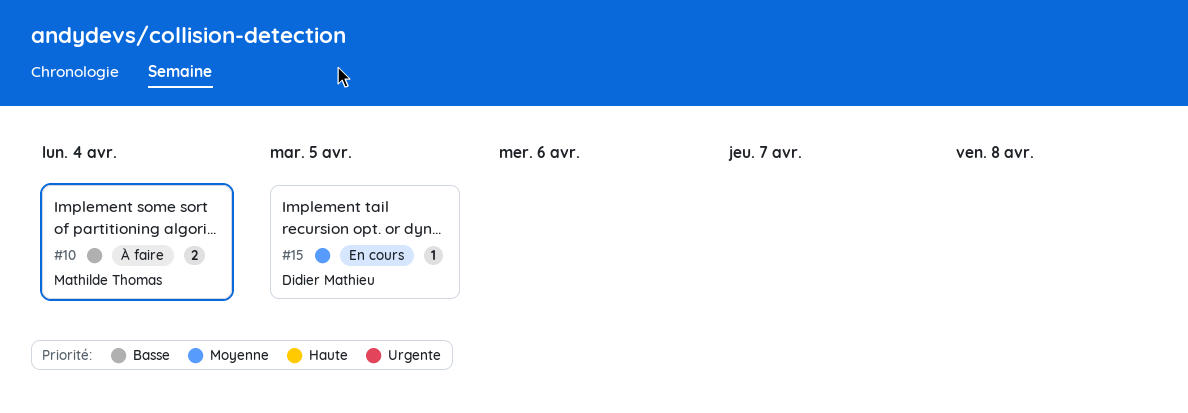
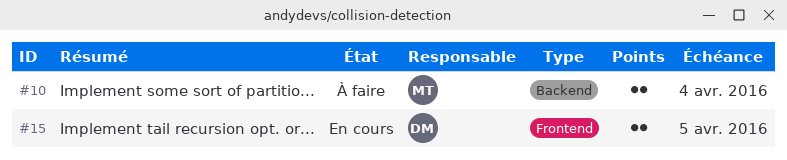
#15, estimate: 1 -> 2

